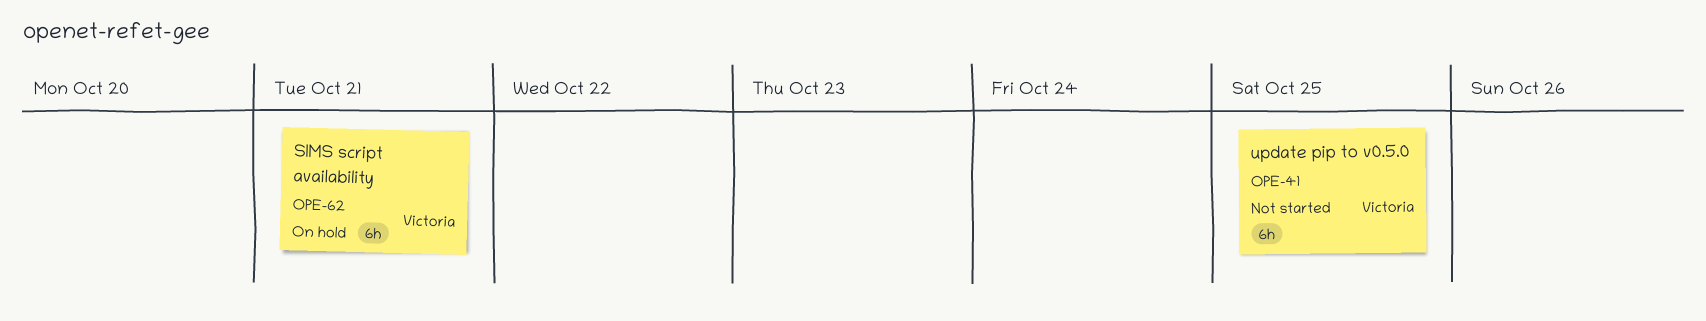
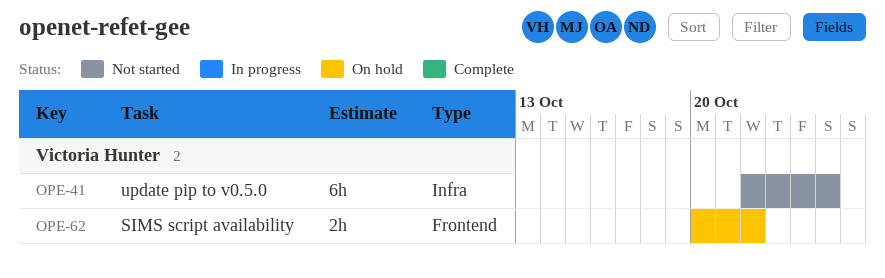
OPE-62, estimate: 6h -> 2h
OPE-62, due: Oct 21 -> Oct 22

